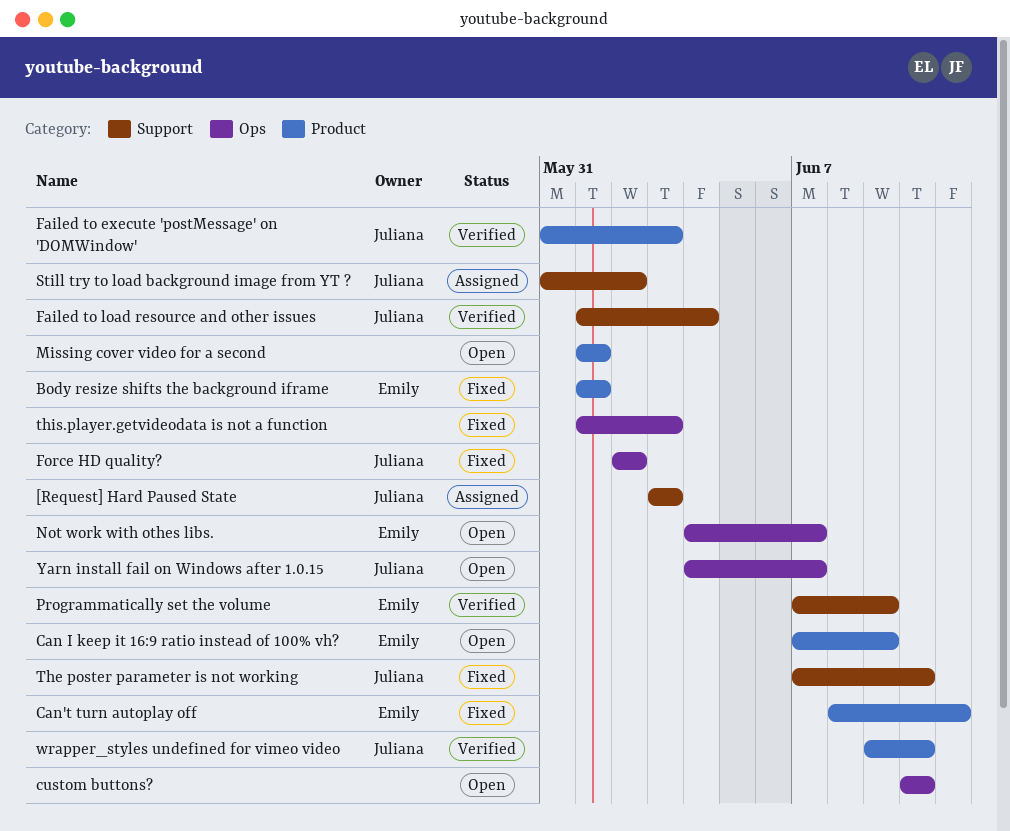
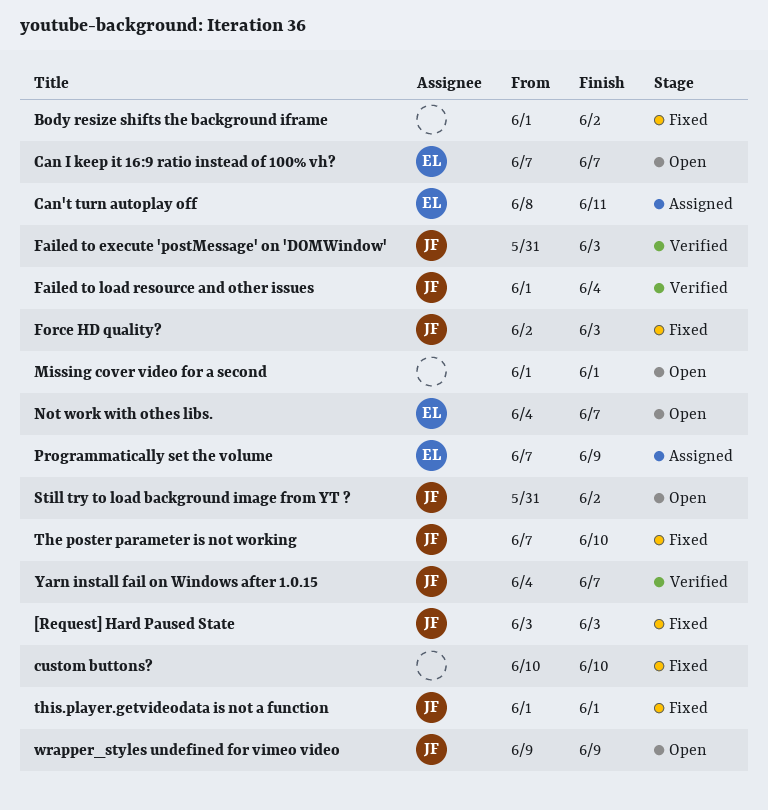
[Request] Hard Paused State, status: Assigned -> Fixed
Body resize shifts the background iframe, owner: Emily -> none
Body resize shifts the background iframe, due: Jun 1 -> Jun 2
Can I keep it 16:9 ratio instead of 100% vh?, due: Jun 9 -> Jun 7
Can't turn autoplay off, status: Fixed -> Assigned
custom buttons?, status: Open -> Fixed
Force HD quality?, due: Jun 2 -> Jun 3
Programmatically set the volume, status: Verified -> Assigned
Still try to load background image from YT ?, status: Assigned -> Open
this.player.getvideodata is not a function, owner: none -> Juliana
this.player.getvideodata is not a function, due: Jun 3 -> Jun 1
wrapper_styles undefined for vimeo video, status: Verified -> Open
wrapper_styles undefined for vimeo video, due: Jun 10 -> Jun 9
Yarn install fail on Windows after 1.0.15, status: Open -> Verified

